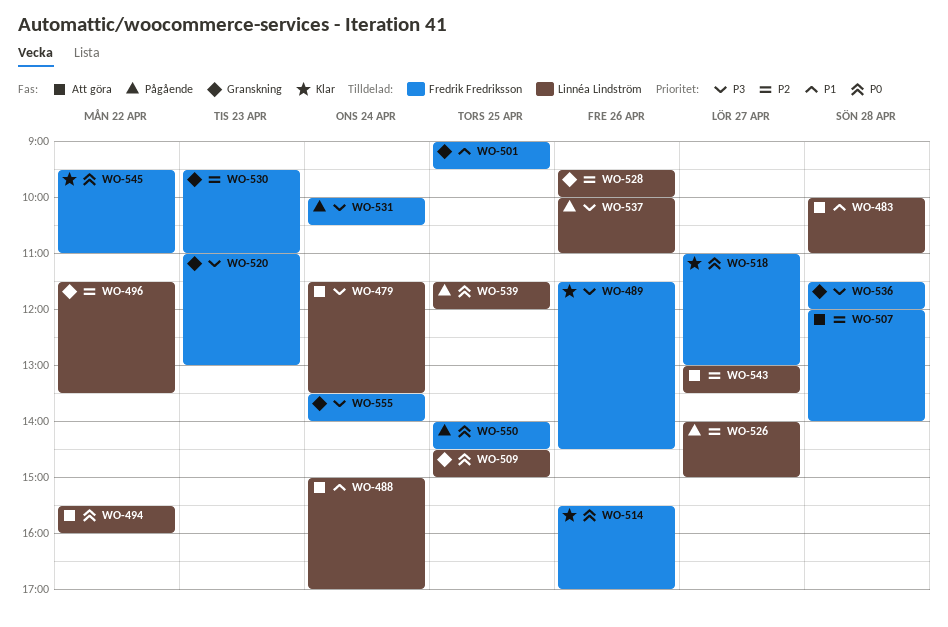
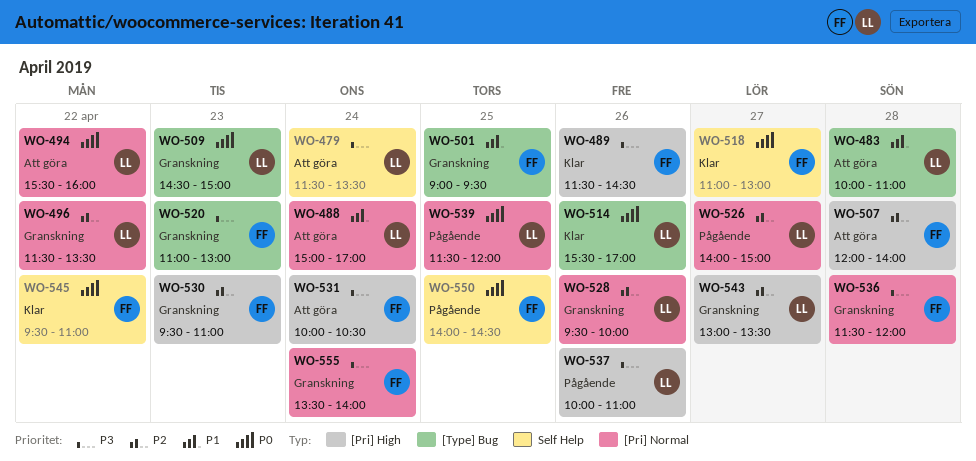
WO-509, day: Apr 25 -> Apr 23
WO-514, owner: Fredrik Fredriksson -> Linnéa Lindström
WO-531, status: Pågående -> Att göra
WO-543, status: Att göra -> Granskning

